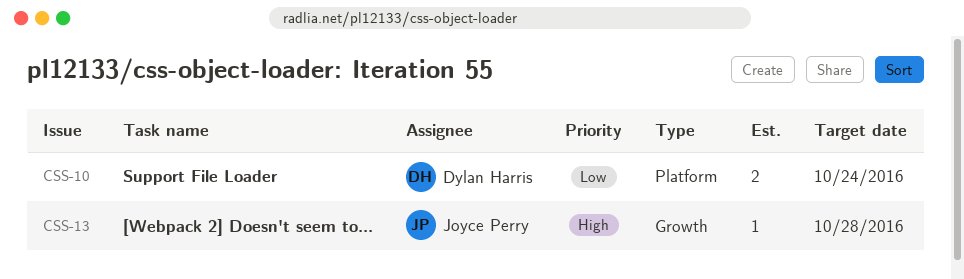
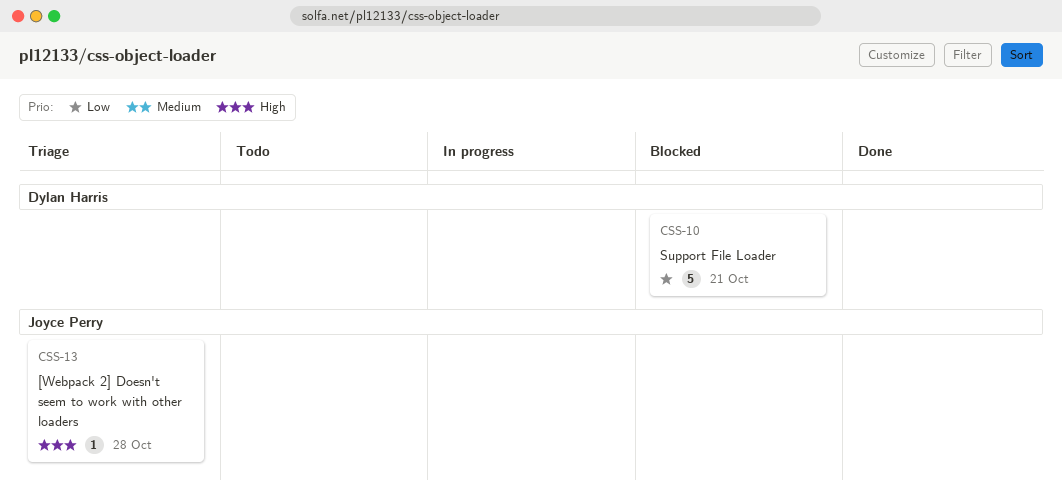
CSS-10, estimate: 2 -> 5
CSS-10, due: Oct 24 -> Oct 21

